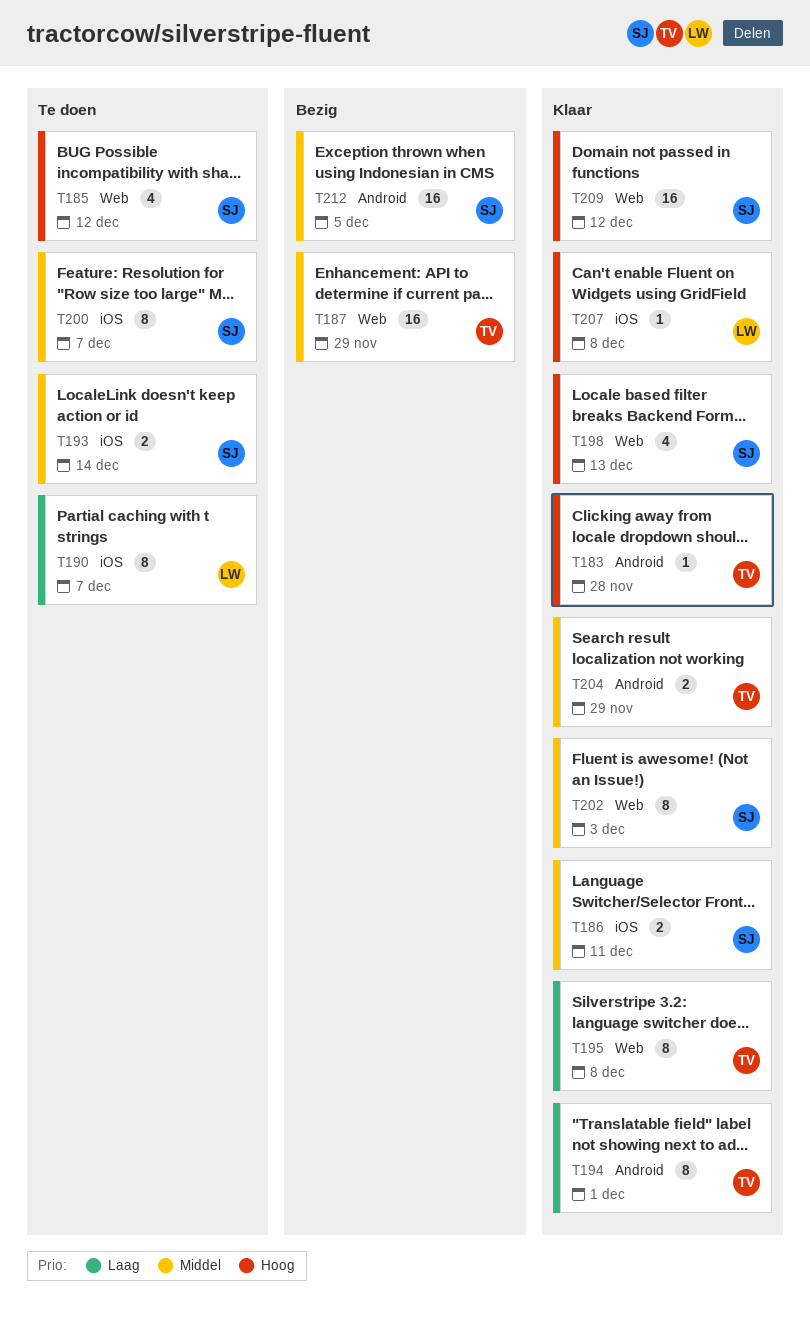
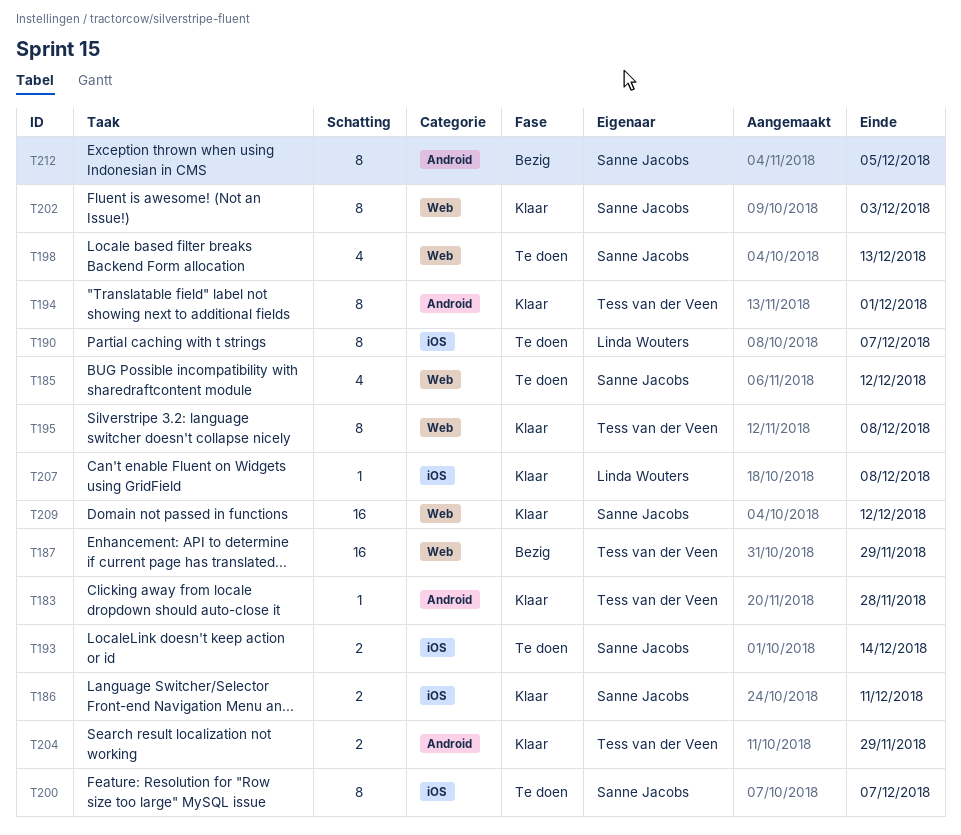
T198, status: Klaar -> Te doen
T212, estimate: 16 -> 8

